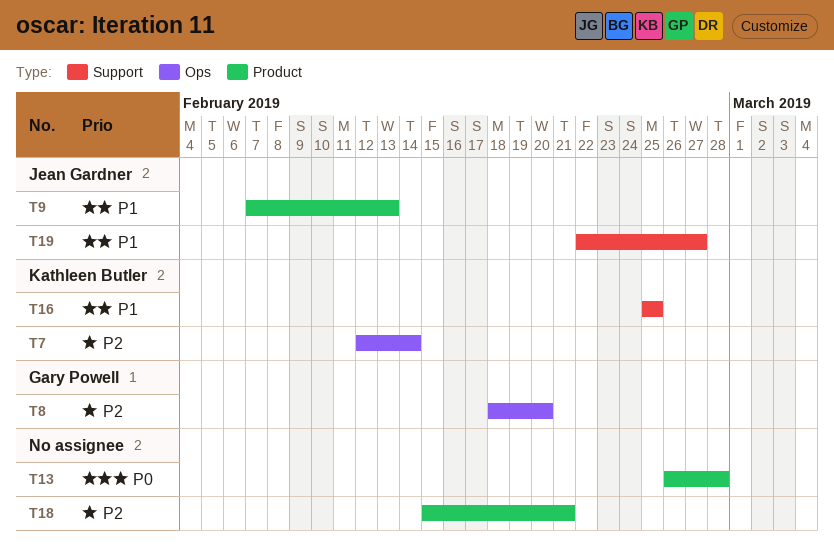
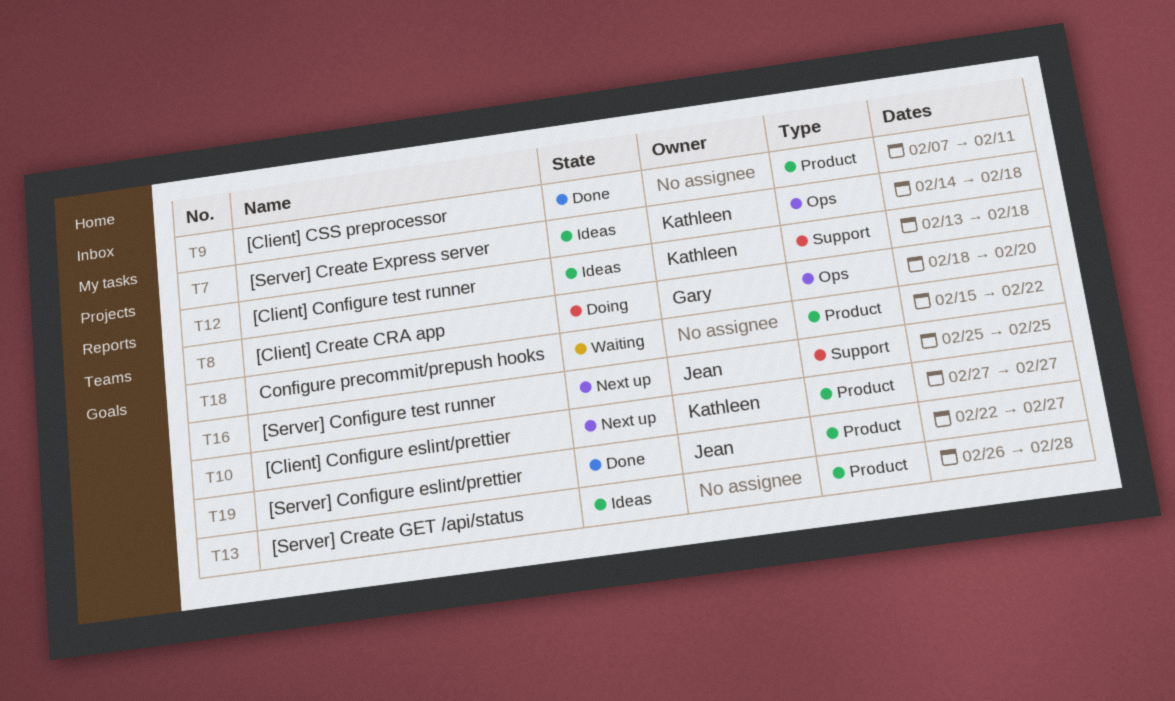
T7, start: Feb 12 -> Feb 14
T7, due: Feb 14 -> Feb 18
T9, owner: Jean Gardner -> none
T9, due: Feb 13 -> Feb 11
T10: none -> present
T12: none -> present
T16, owner: Kathleen Butler -> Jean Gardner
T18, due: Feb 21 -> Feb 22
T19, label: Support -> Product

